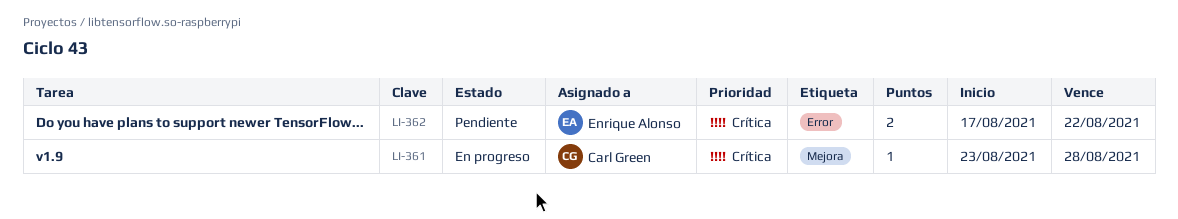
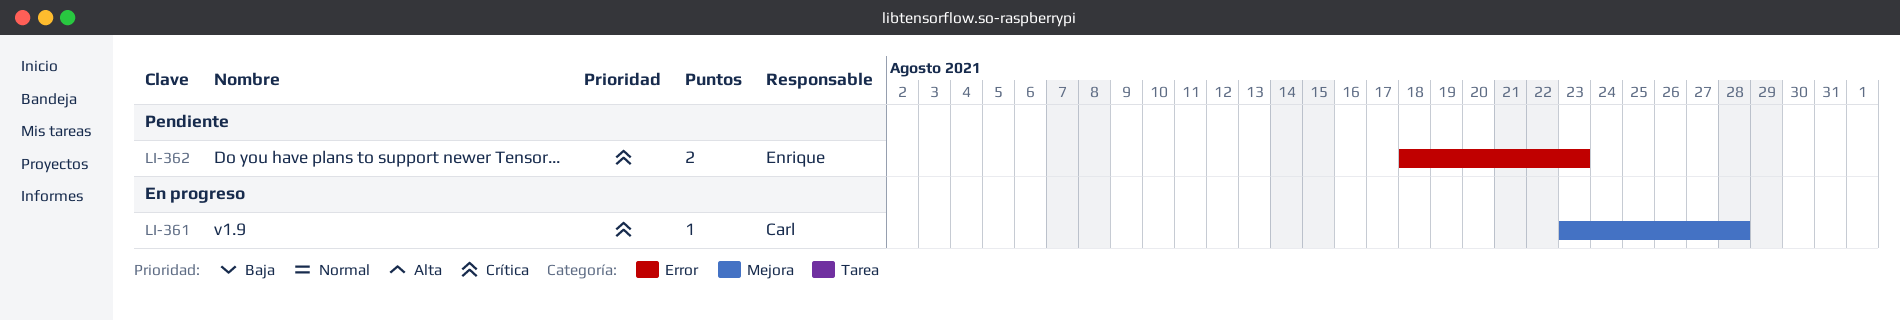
LI-362, start: Aug 17 -> Aug 18
LI-362, due: Aug 22 -> Aug 23

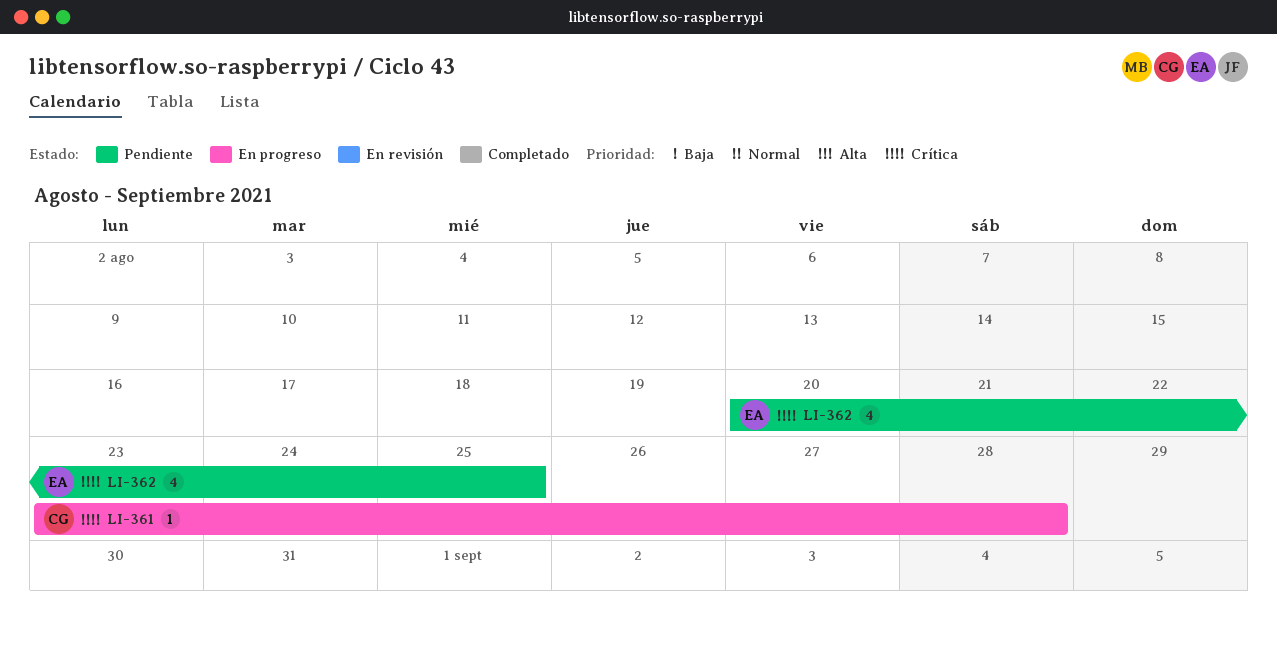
LI-362, estimate: 2 -> 4
LI-362, start: Aug 18 -> Aug 20
LI-362, due: Aug 23 -> Aug 25

